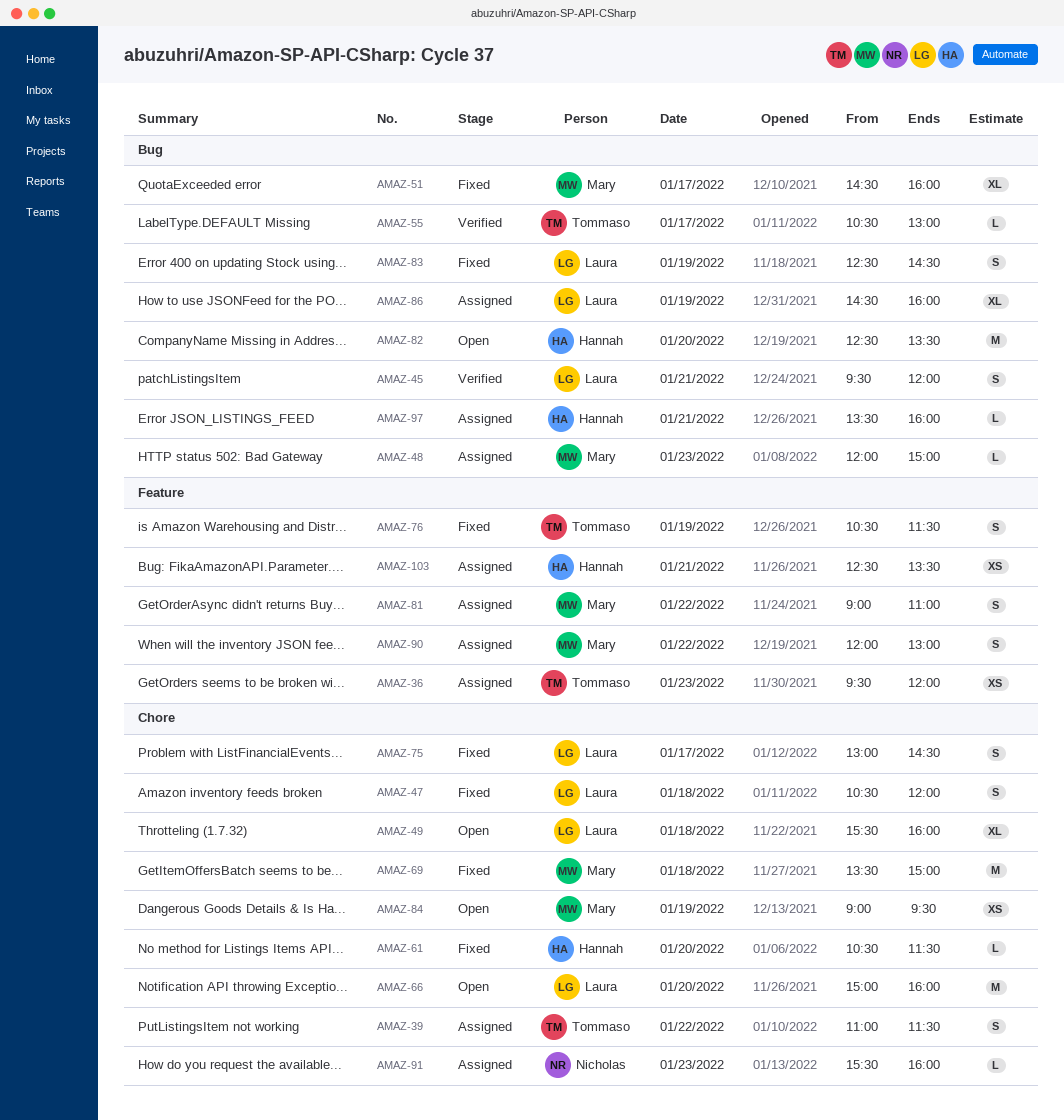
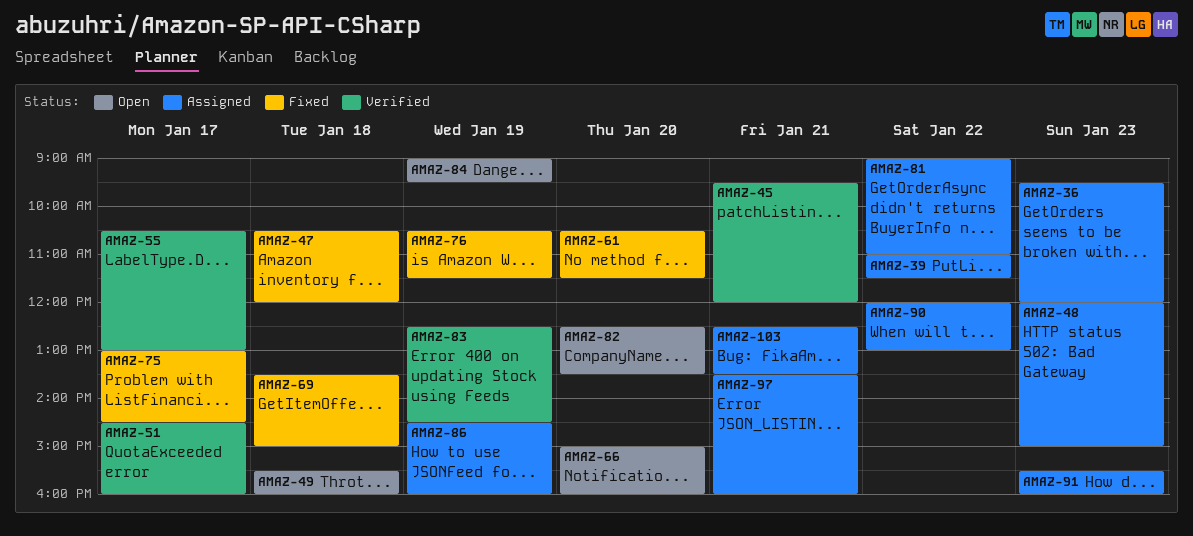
AMAZ-51, status: Fixed -> Verified
AMAZ-83, status: Fixed -> Verified

